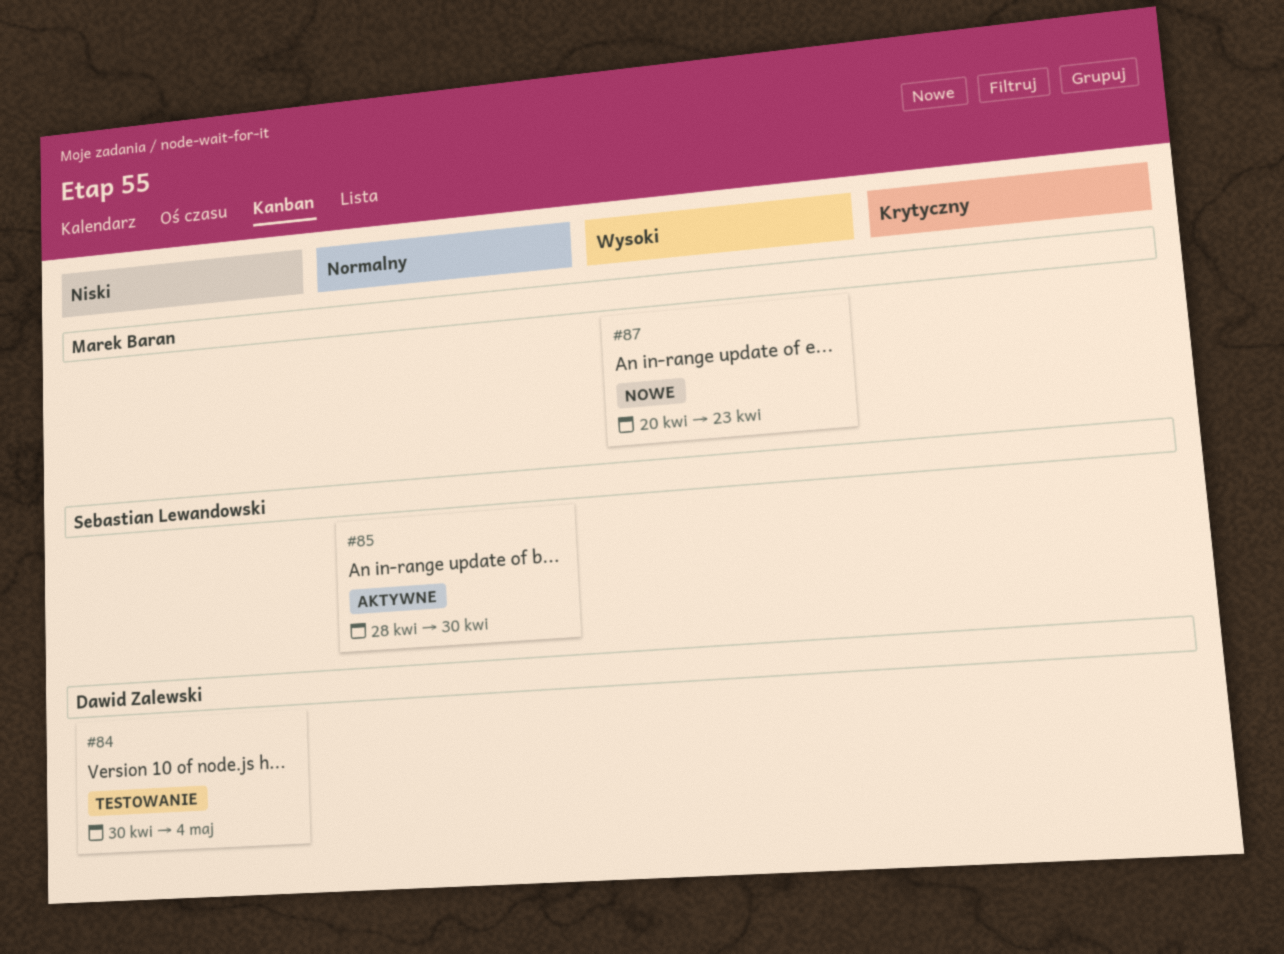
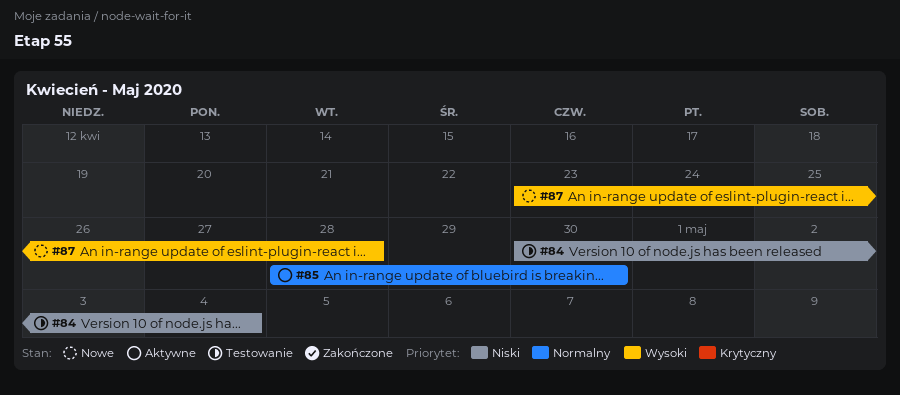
#87, start: Apr 20 -> Apr 23
#87, due: Apr 23 -> Apr 28

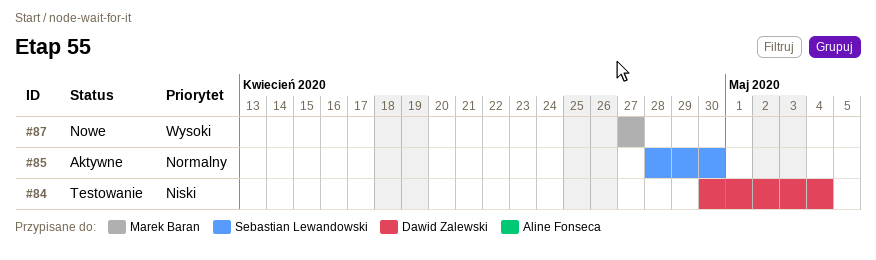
#87, start: Apr 23 -> Apr 27
#87, due: Apr 28 -> Apr 27

